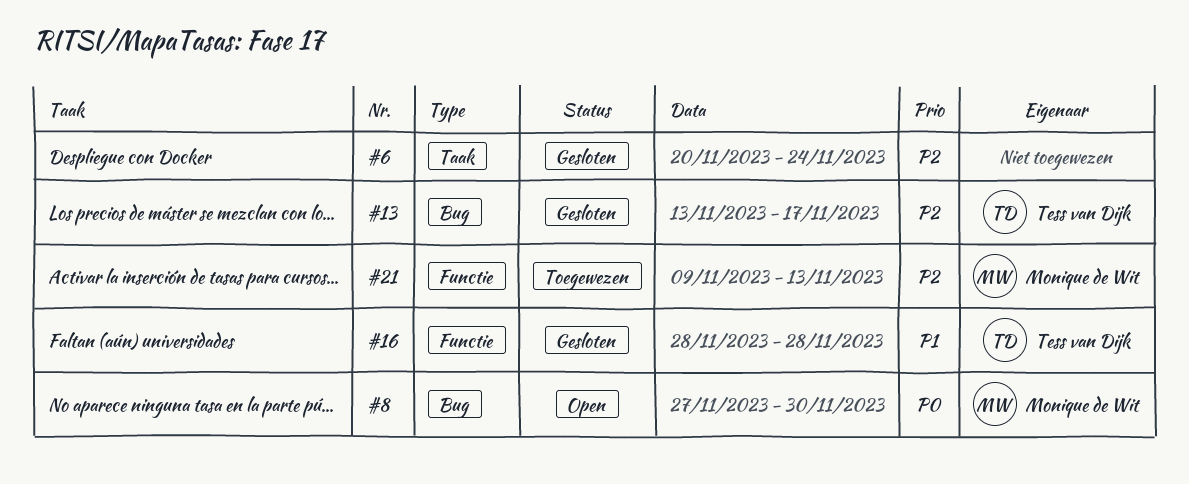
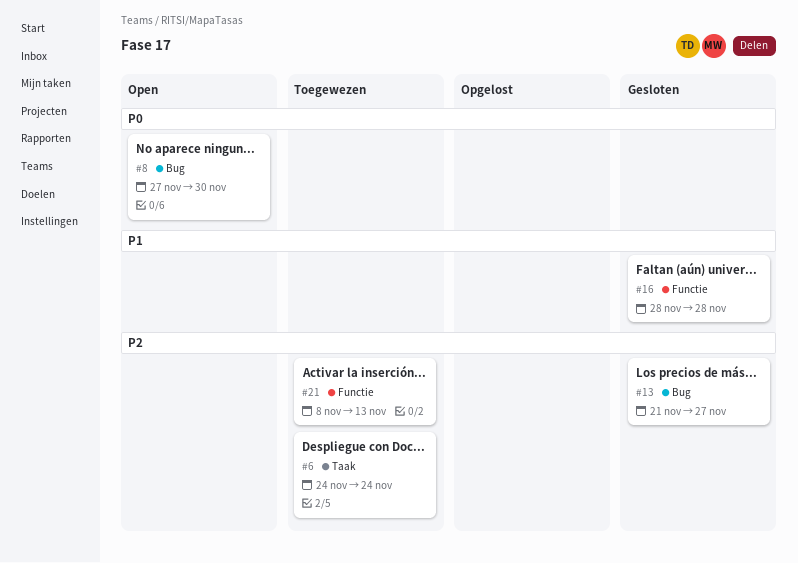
#6, status: Gesloten -> Toegewezen
#6, start: Nov 20 -> Nov 24
#13, start: Nov 13 -> Nov 21
#13, due: Nov 17 -> Nov 27
#21, start: Nov 9 -> Nov 8

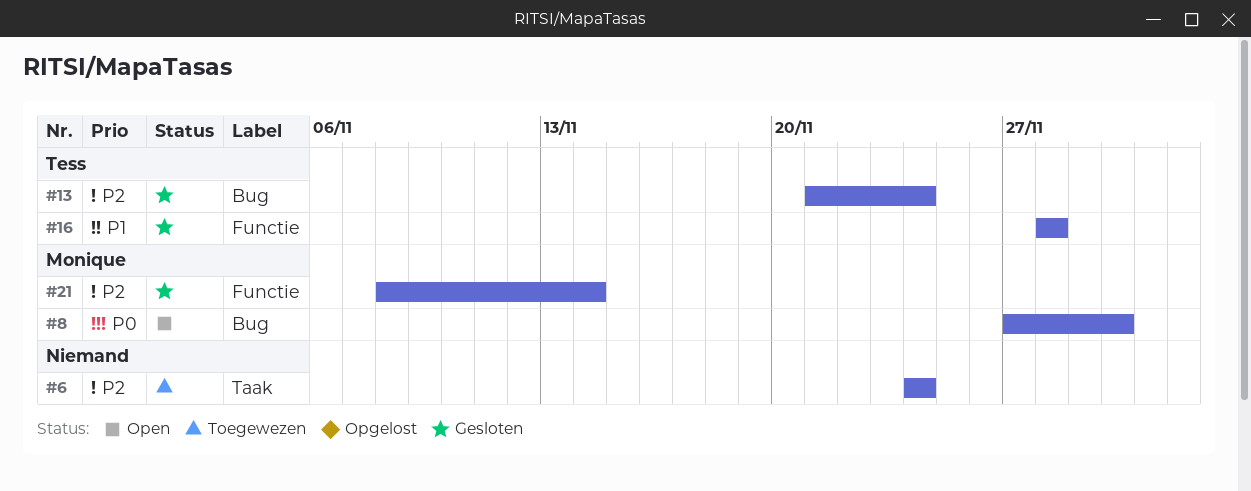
#13, due: Nov 27 -> Nov 24
#21, status: Toegewezen -> Gesloten
#21, due: Nov 13 -> Nov 14

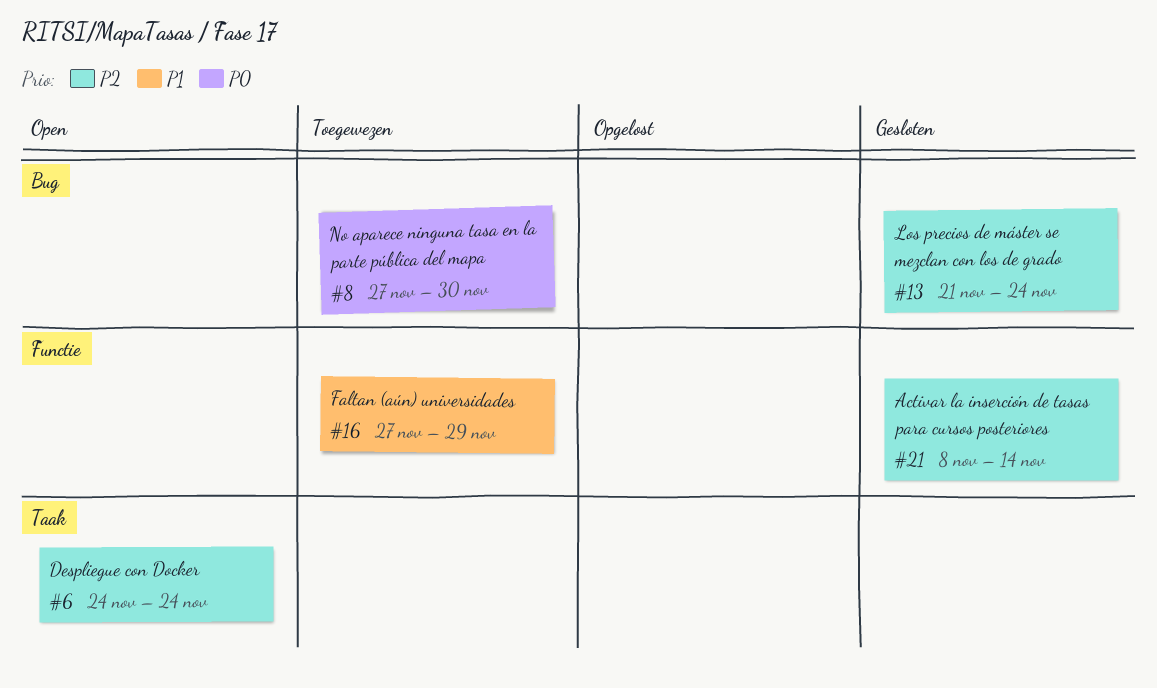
#6, status: Toegewezen -> Open
#8, status: Open -> Toegewezen
#16, status: Gesloten -> Toegewezen
#16, start: Nov 28 -> Nov 27
#16, due: Nov 28 -> Nov 29

